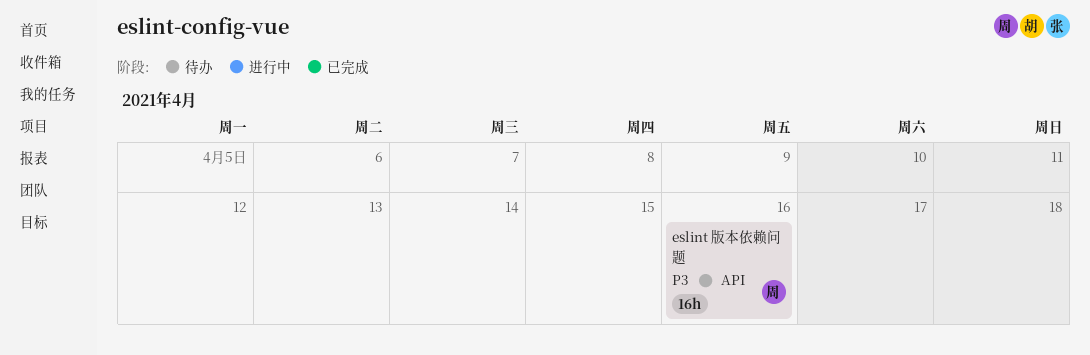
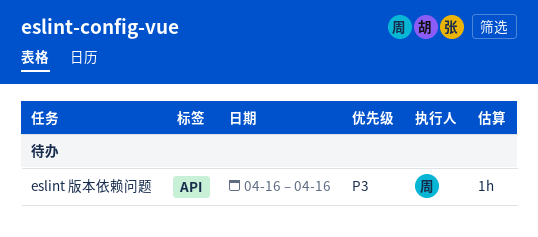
eslint 版本依赖问题, estimate: 16h -> 1h

